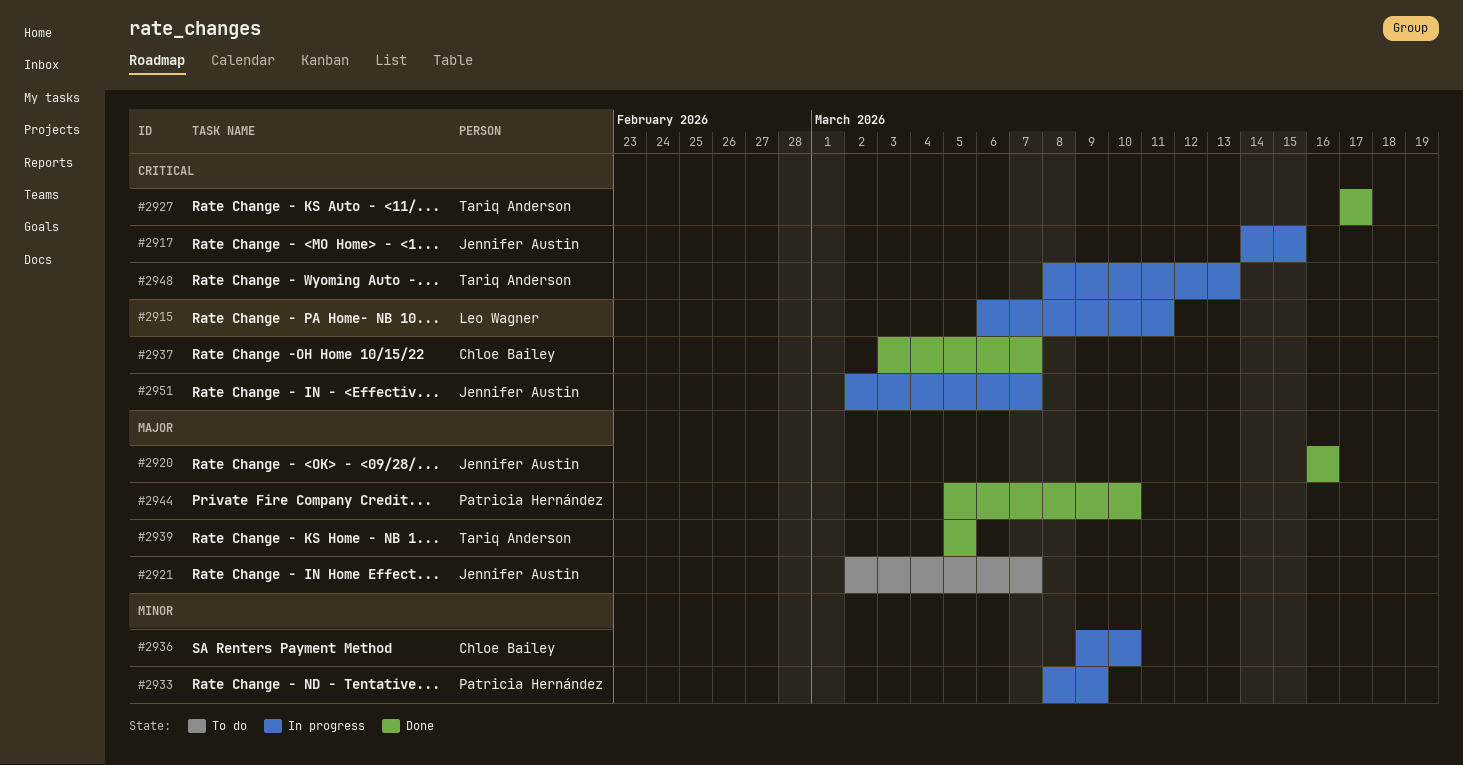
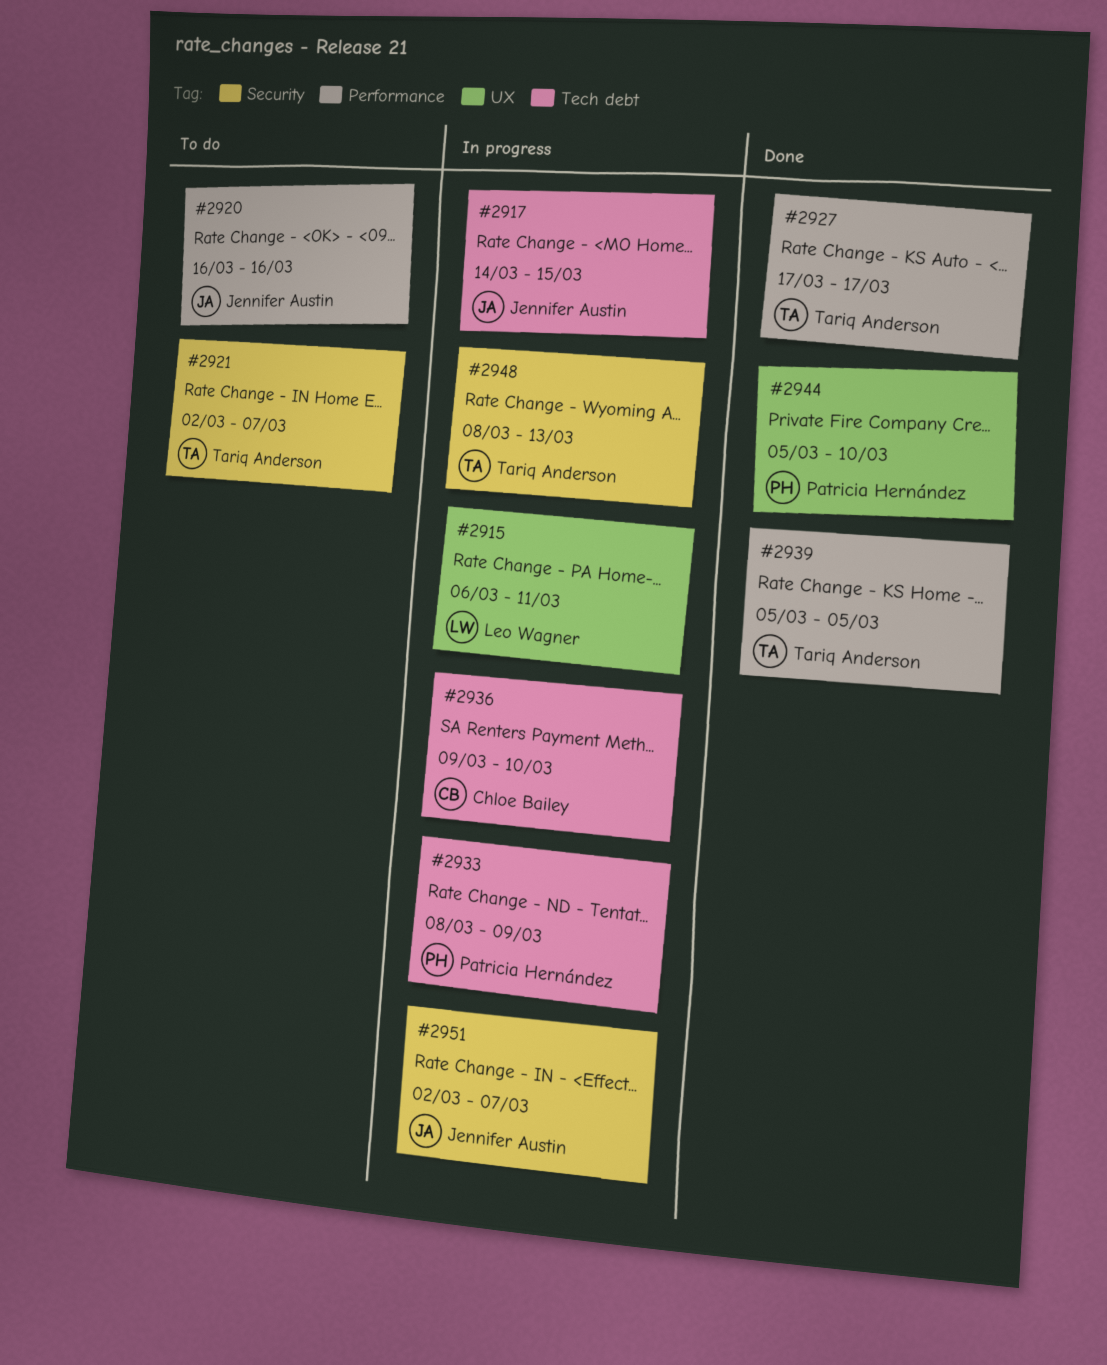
#2920, status: Done -> To do
#2921, owner: Jennifer Austin -> Tariq Anderson
#2937: present -> none

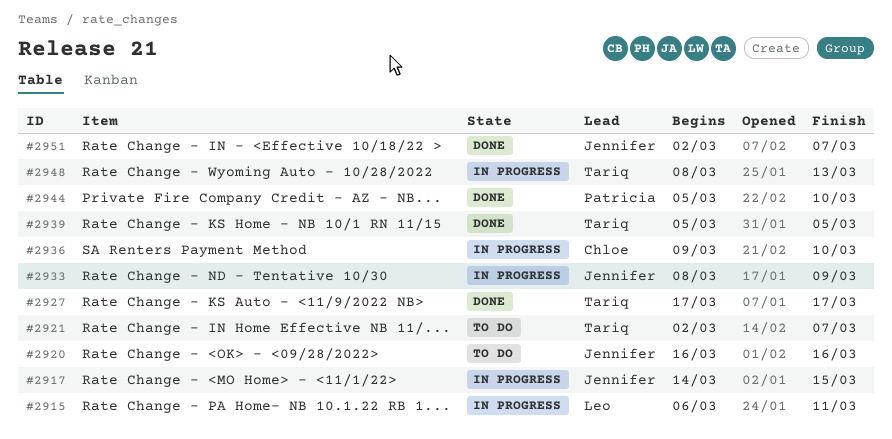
#2933, owner: Patricia Hernández -> Jennifer Austin
#2951, status: In progress -> Done

